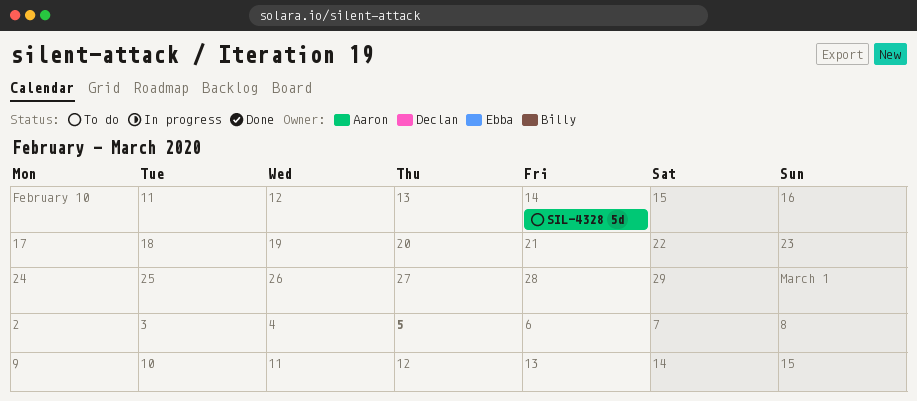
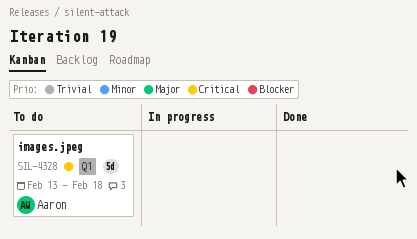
SIL-4328, start: Feb 14 -> Feb 13
SIL-4328, due: Feb 14 -> Feb 18

